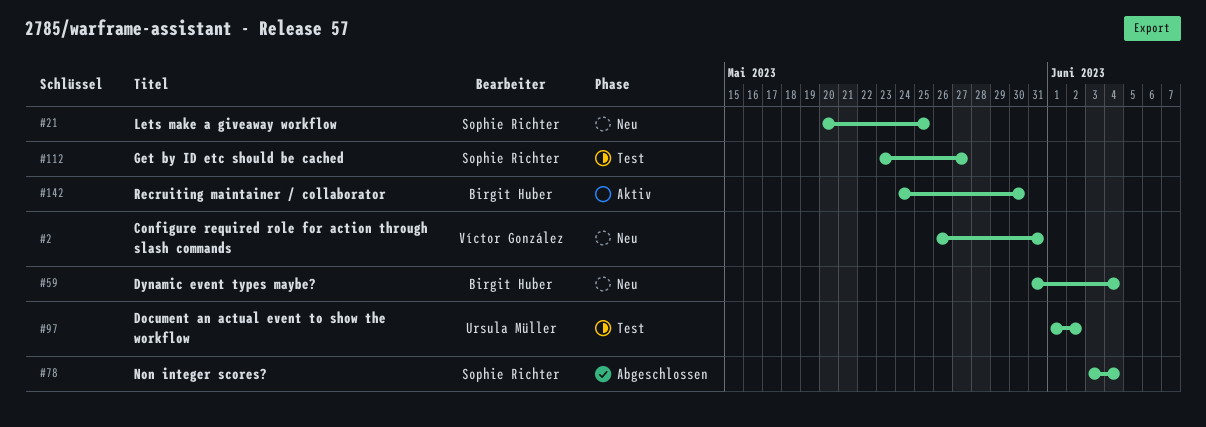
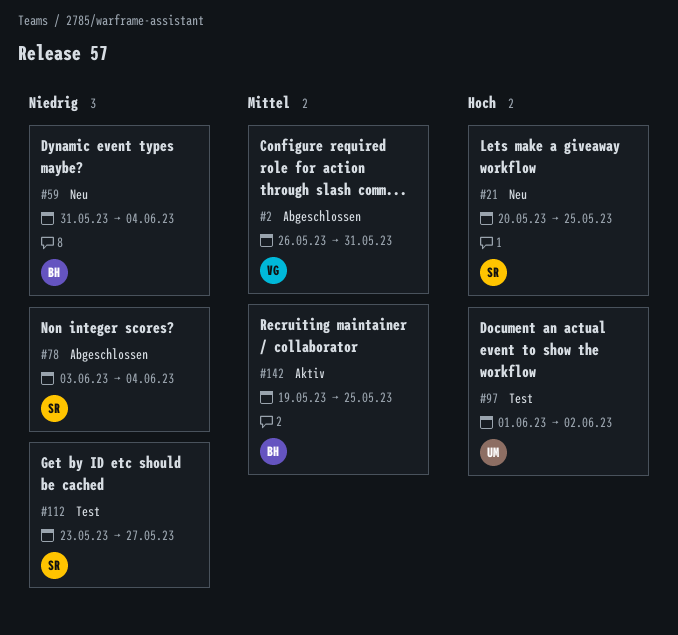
#2, status: Neu -> Abgeschlossen
#142, start: May 24 -> May 19
#142, due: May 30 -> May 25

